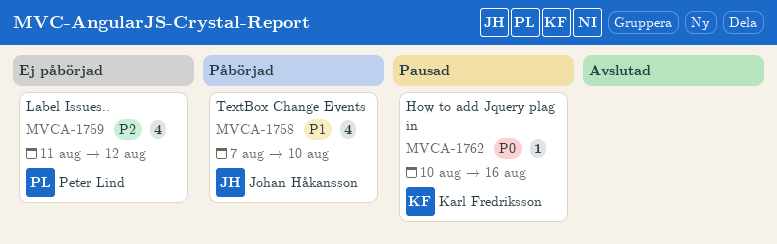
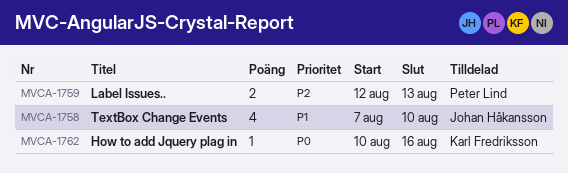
MVCA-1759, estimate: 4 -> 2
MVCA-1759, start: Aug 11 -> Aug 12
MVCA-1759, due: Aug 12 -> Aug 13

